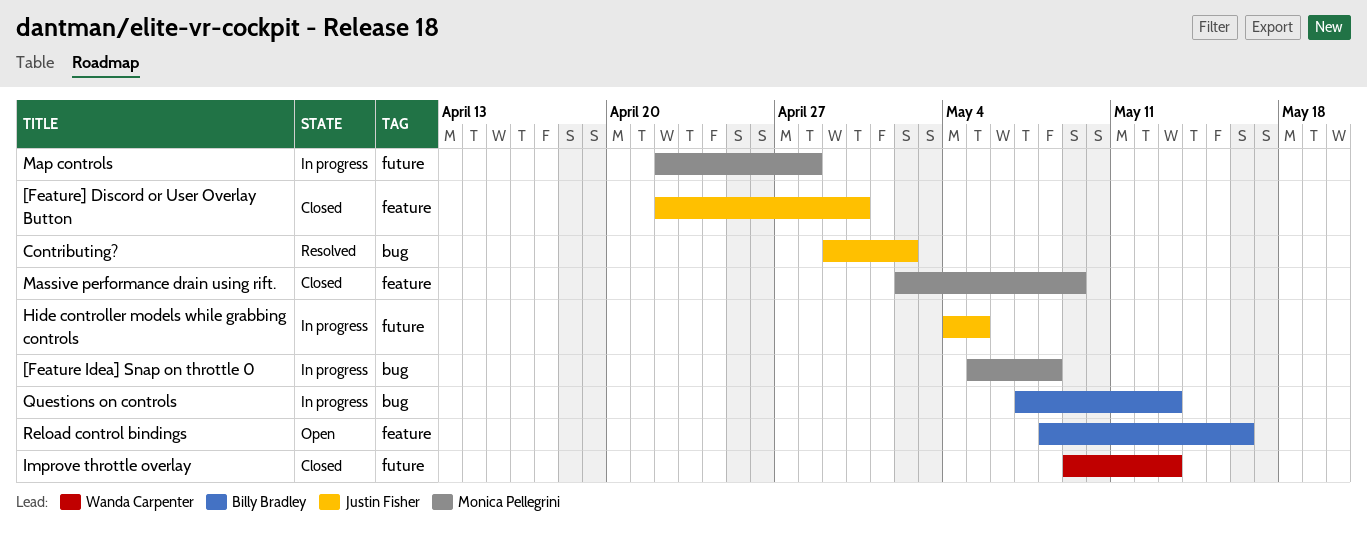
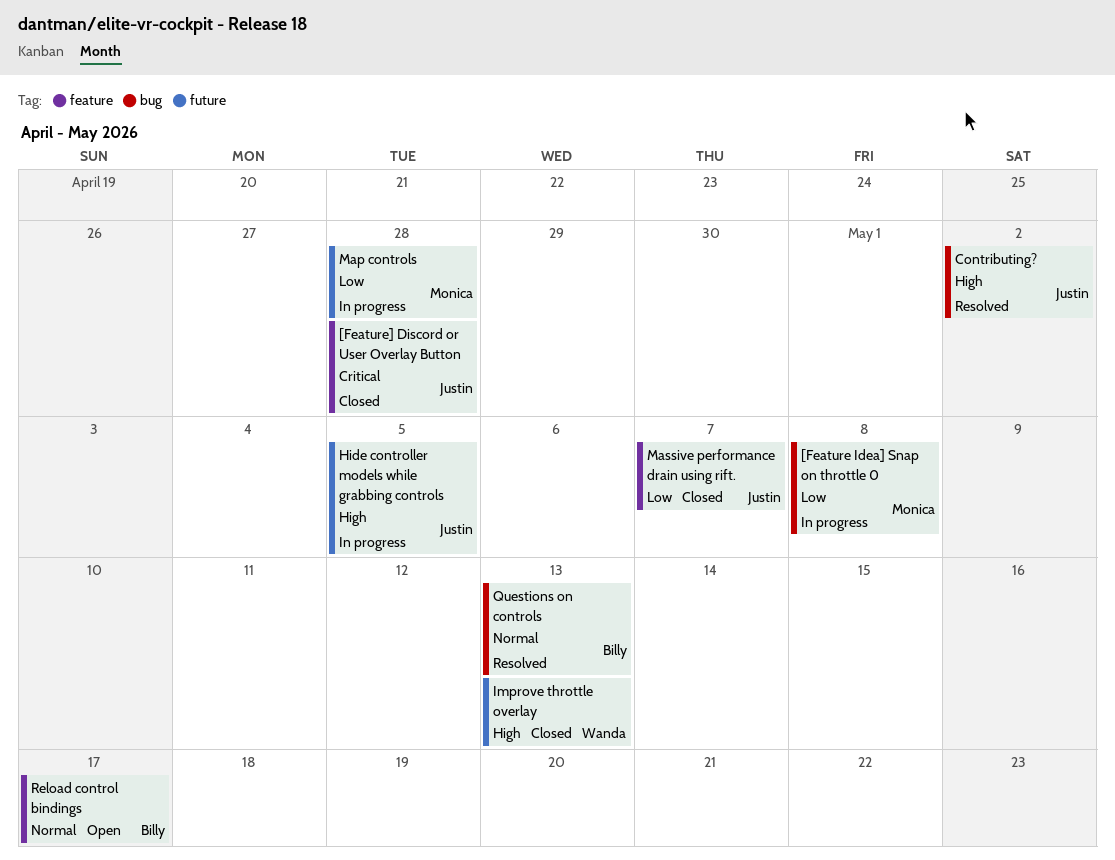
[Feature] Discord or User Overlay Button, due: Apr 30 -> Apr 28
Massive performance drain using rift., owner: Monica Pellegrini -> Justin Fisher
Massive performance drain using rift., due: May 9 -> May 7
Questions on controls, status: In progress -> Resolved
Reload control bindings, due: May 16 -> May 17

